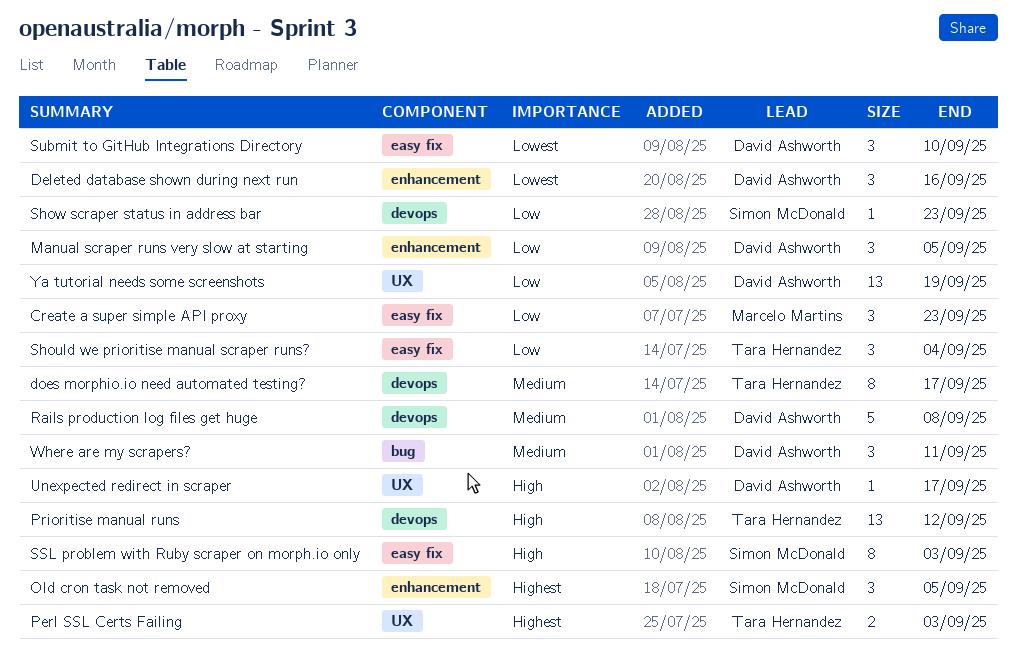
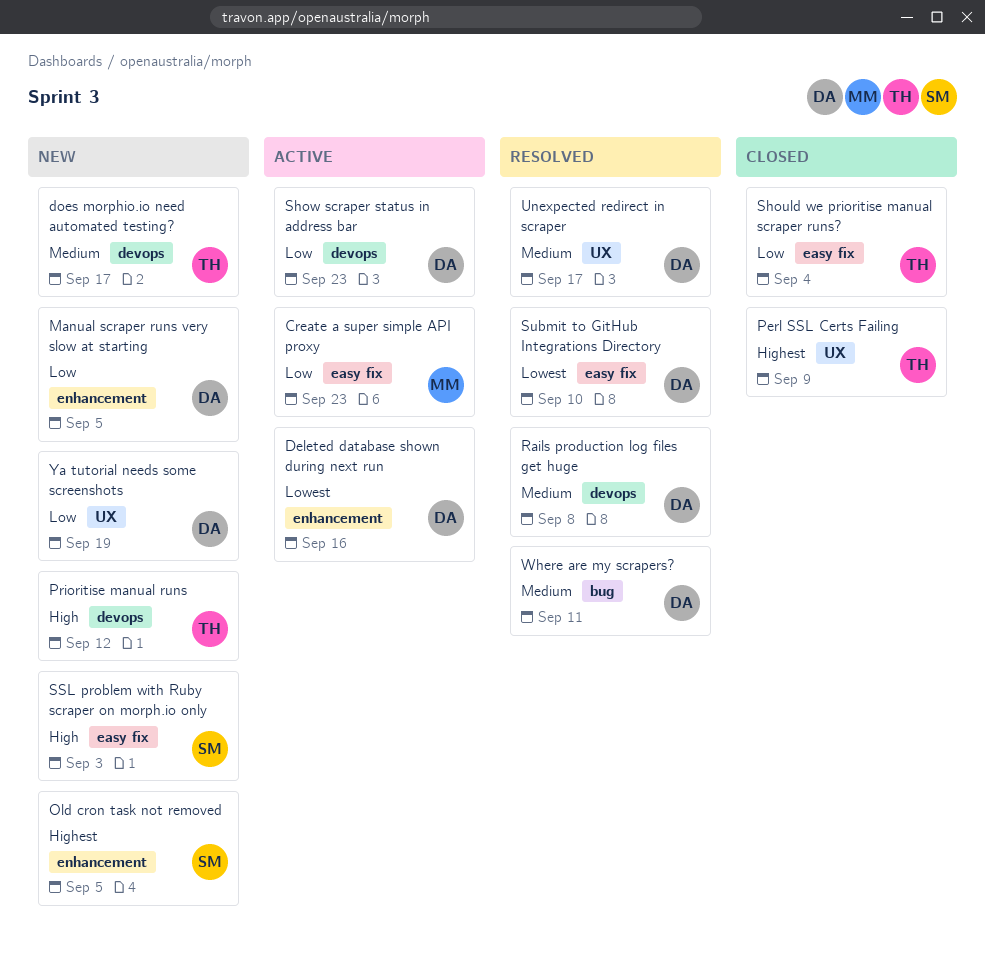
Perl SSL Certs Failing, due: Sep 3 -> Sep 9
Show scraper status in address bar, owner: Simon McDonald -> David Ashworth
Unexpected redirect in scraper, priority: High -> Medium

